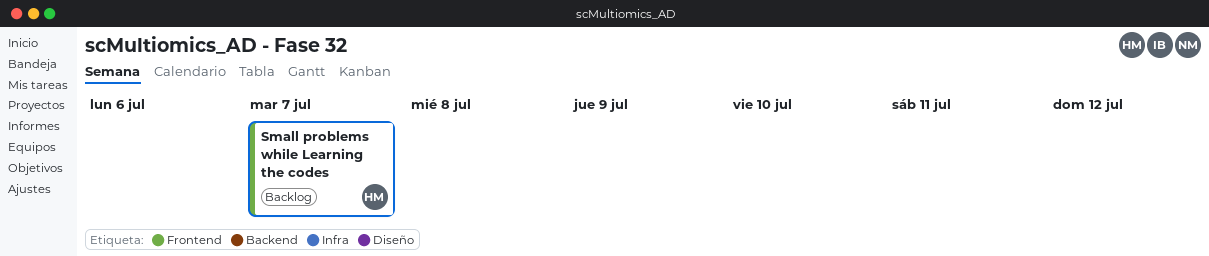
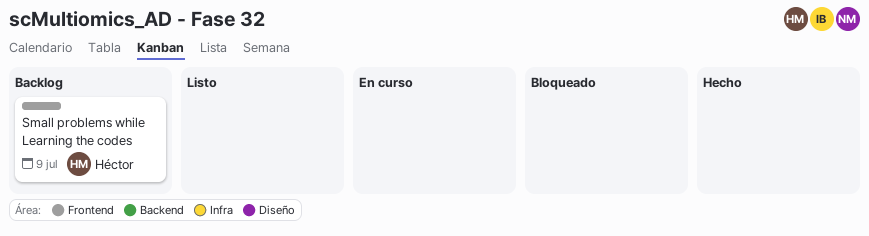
Small problems while Learning the codes, due: Jul 7 -> Jul 9

